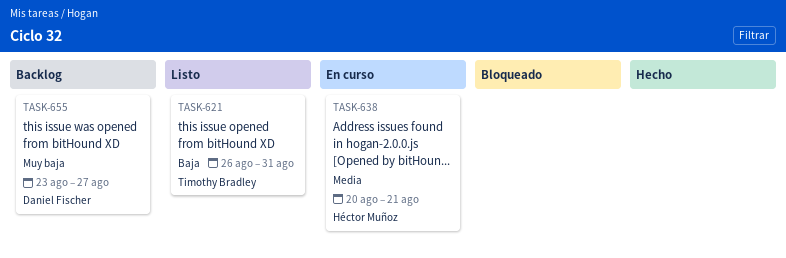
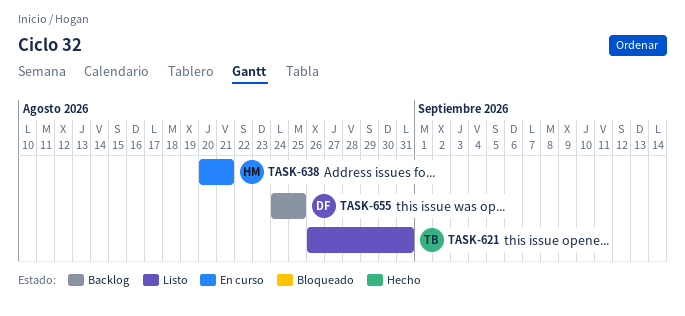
TASK-655, start: Aug 23 -> Aug 24
TASK-655, due: Aug 27 -> Aug 25

